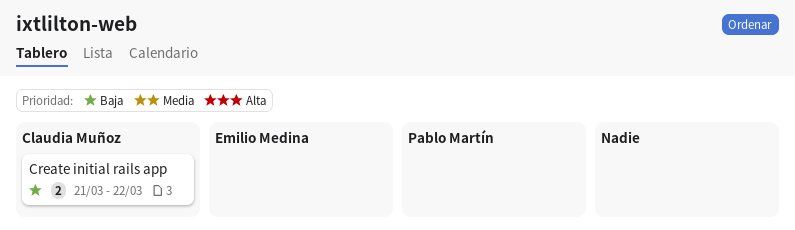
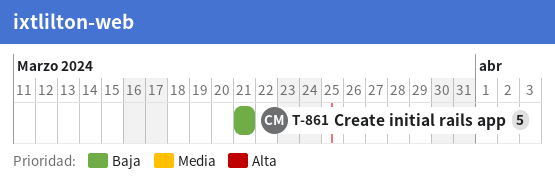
Create initial rails app, estimate: 2 -> 5
Create initial rails app, due: Mar 22 -> Mar 21

